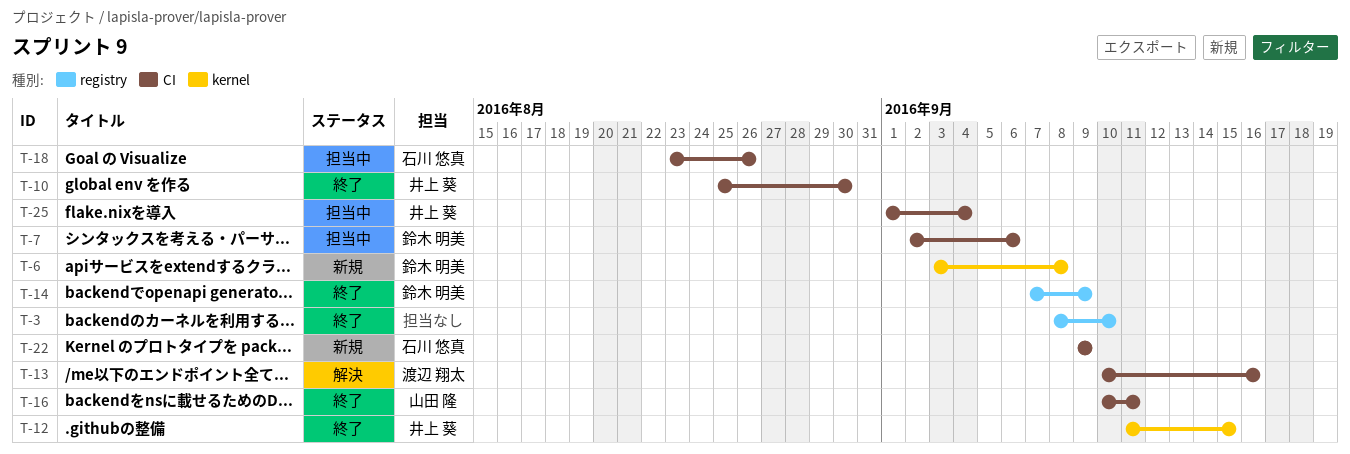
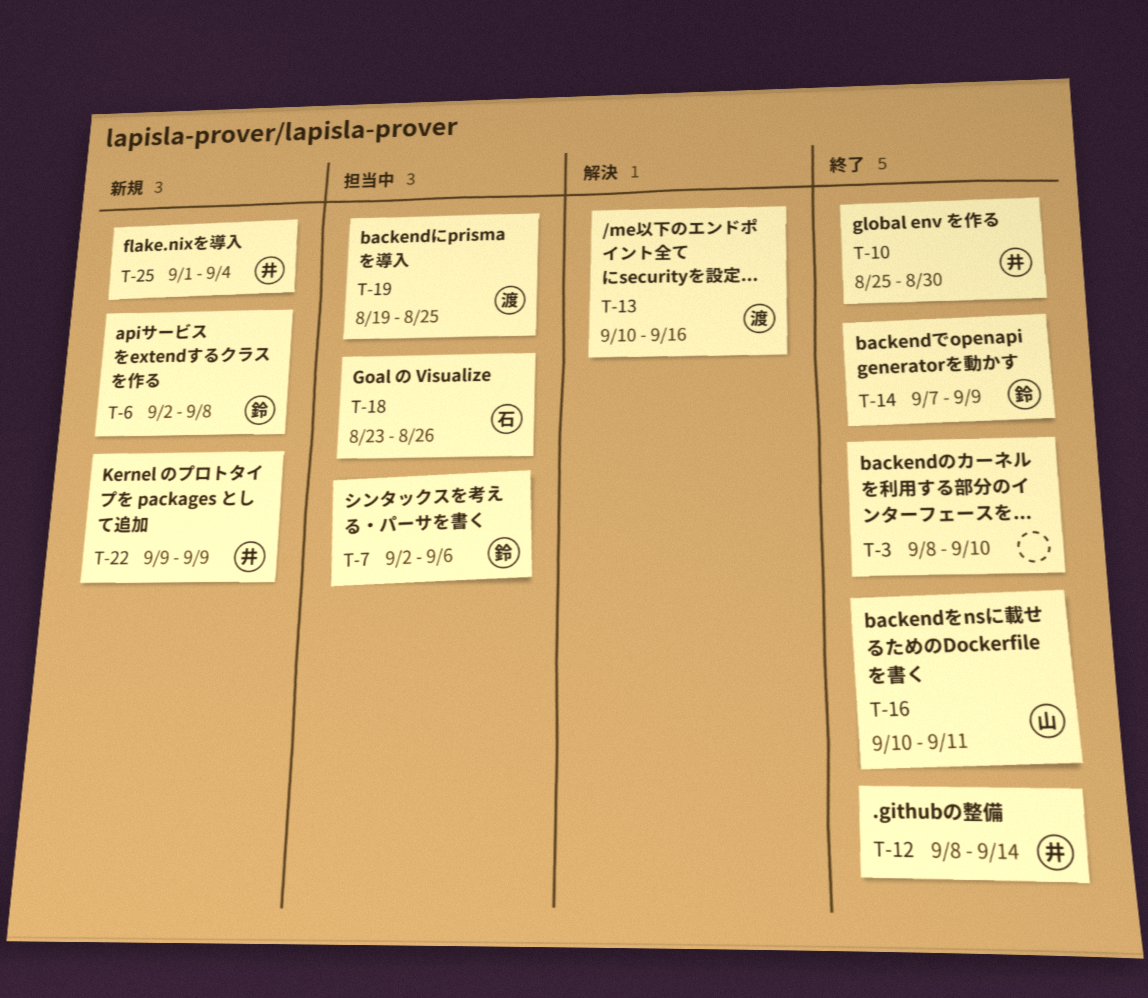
T-6, start: Sep 3 -> Sep 2
T-12, start: Sep 11 -> Sep 8
T-12, due: Sep 15 -> Sep 14
T-19: none -> present
T-22, owner: 石川 悠真 -> 井上 葵
T-25, status: 担当中 -> 新規

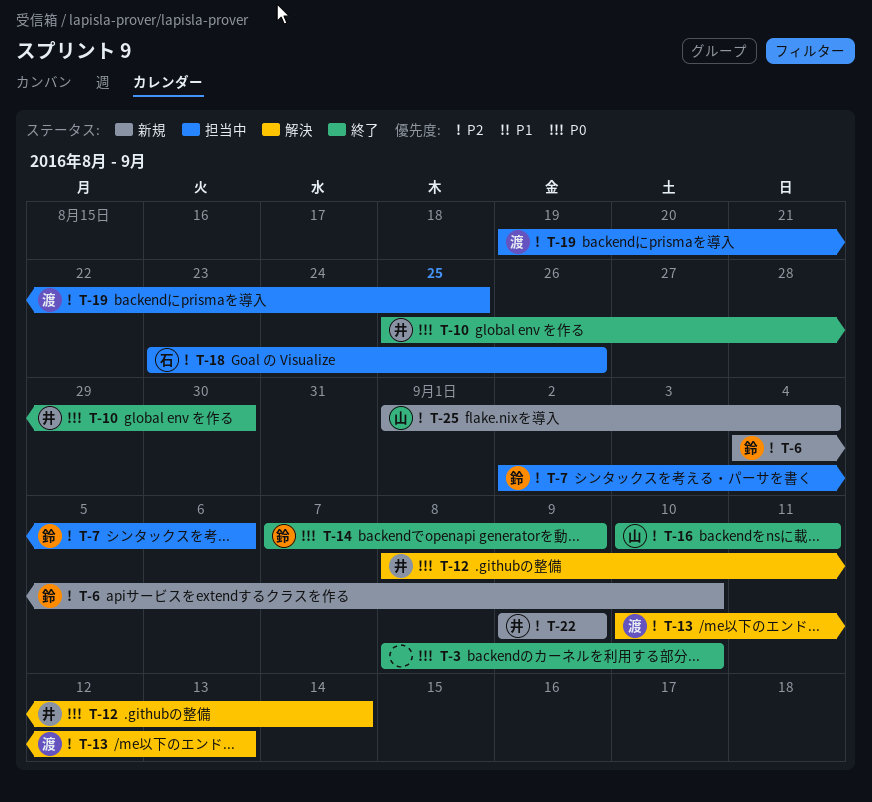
T-6, start: Sep 2 -> Sep 4
T-6, due: Sep 8 -> Sep 10
T-12, status: 終了 -> 解決
T-13, due: Sep 16 -> Sep 13
T-25, owner: 井 -> 山

